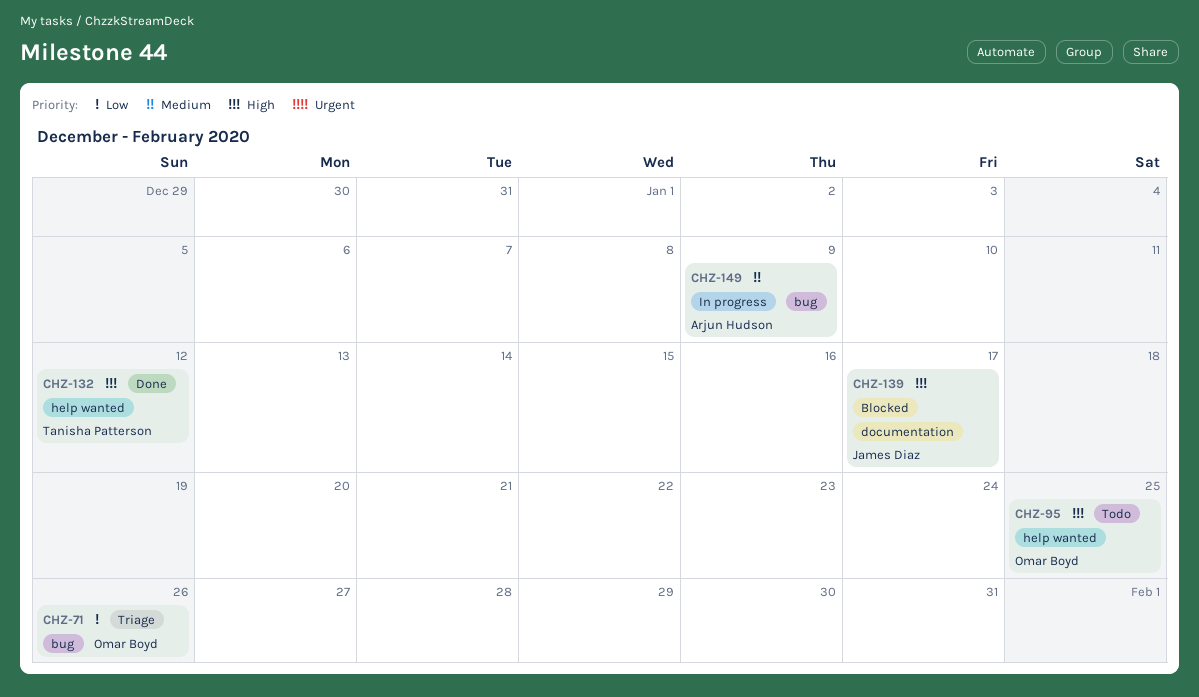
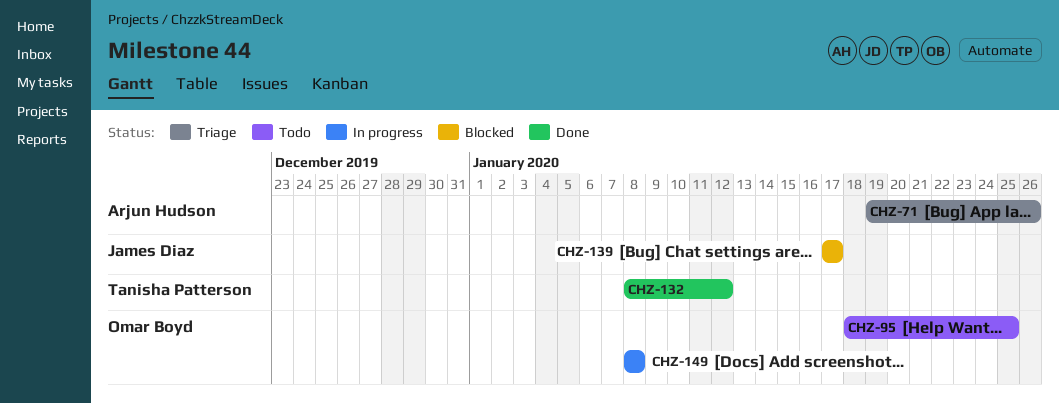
CHZ-71, owner: Omar Boyd -> Arjun Hudson
CHZ-149, owner: Arjun Hudson -> Omar Boyd
CHZ-149, due: Jan 9 -> Jan 8

